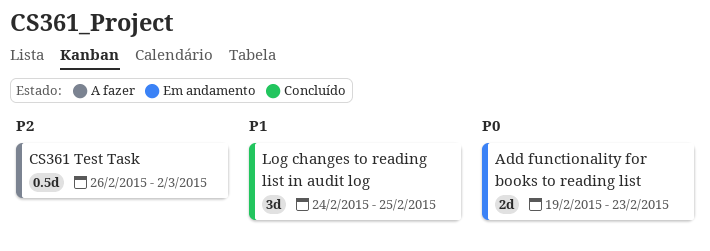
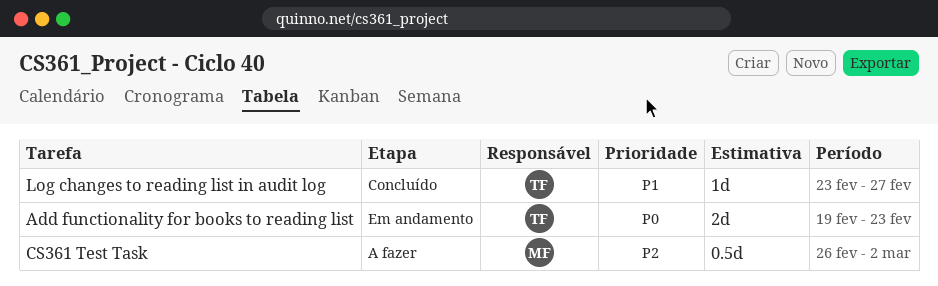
Log changes to reading list in audit log, estimate: 3d -> 1d
Log changes to reading list in audit log, start: Feb 24 -> Feb 23
Log changes to reading list in audit log, due: Feb 25 -> Feb 27

